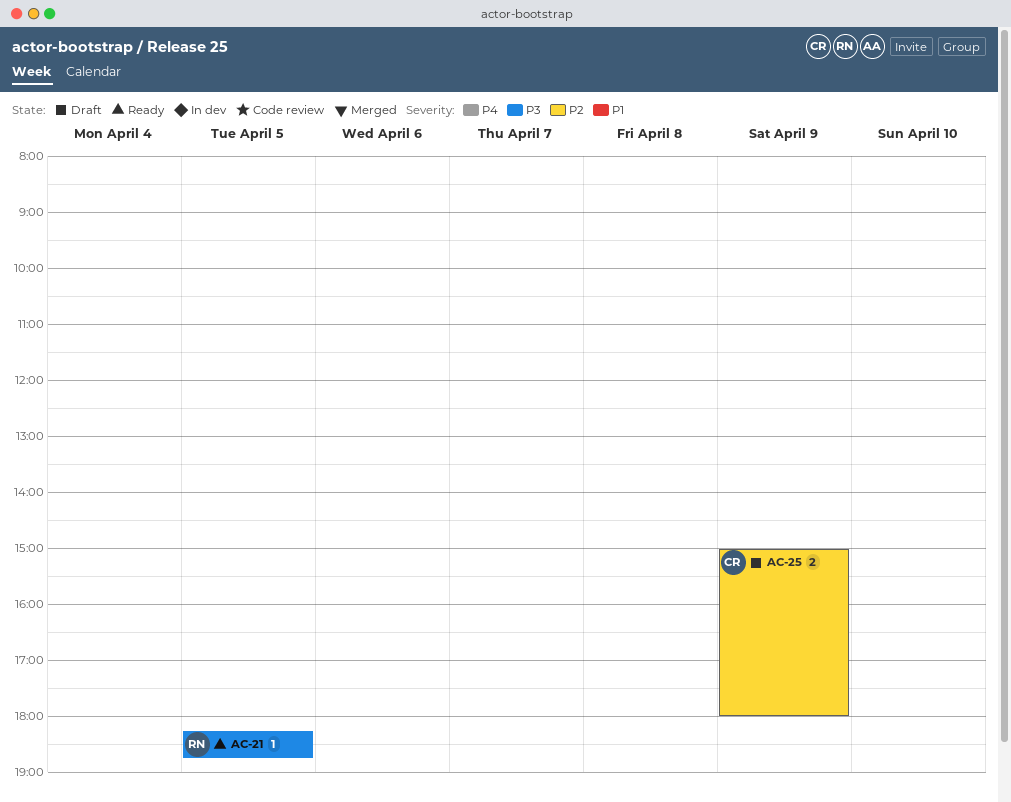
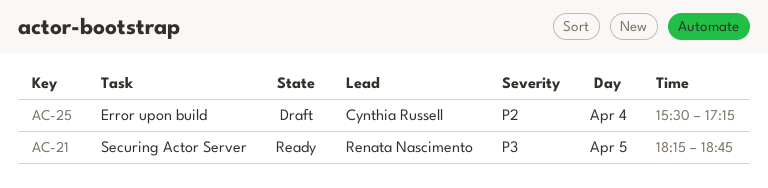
AC-25, day: Apr 9 -> Apr 4
AC-25, begins: 15:00 -> 15:30
AC-25, ends: 18:00 -> 17:15

